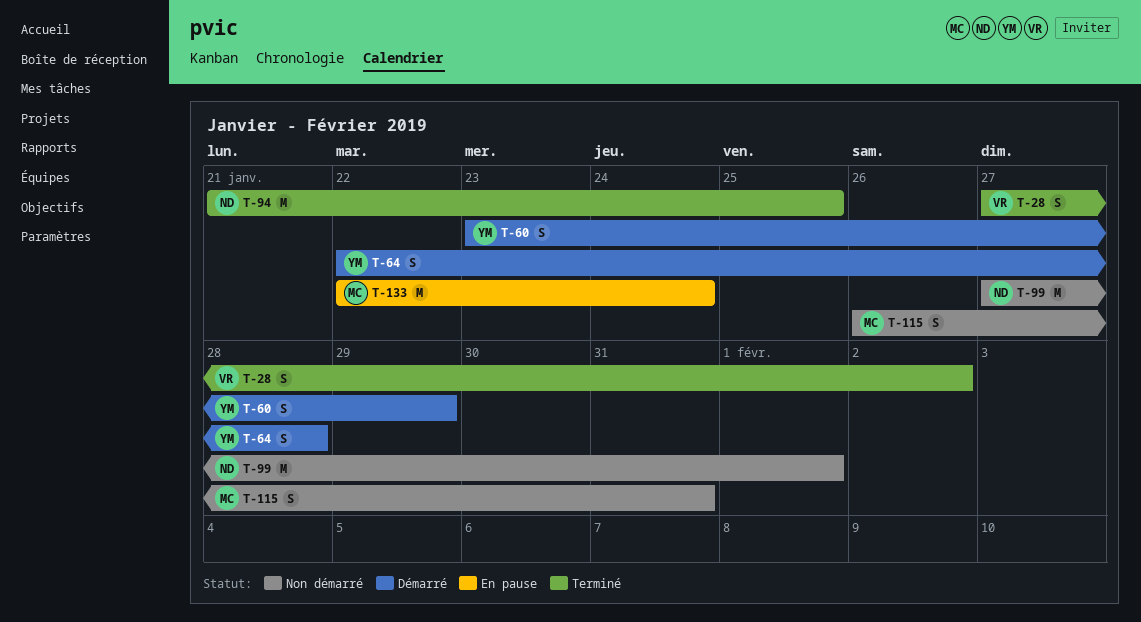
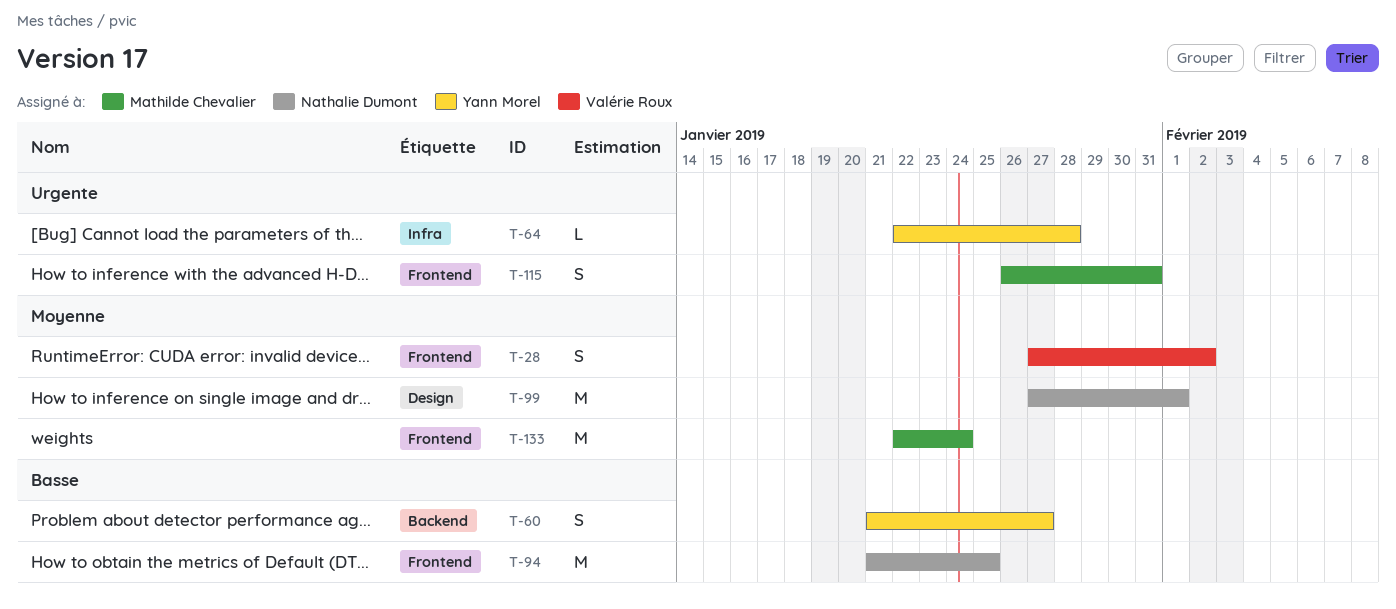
T-60, start: Jan 23 -> Jan 21
T-60, due: Jan 29 -> Jan 27
T-64, estimate: S -> L

